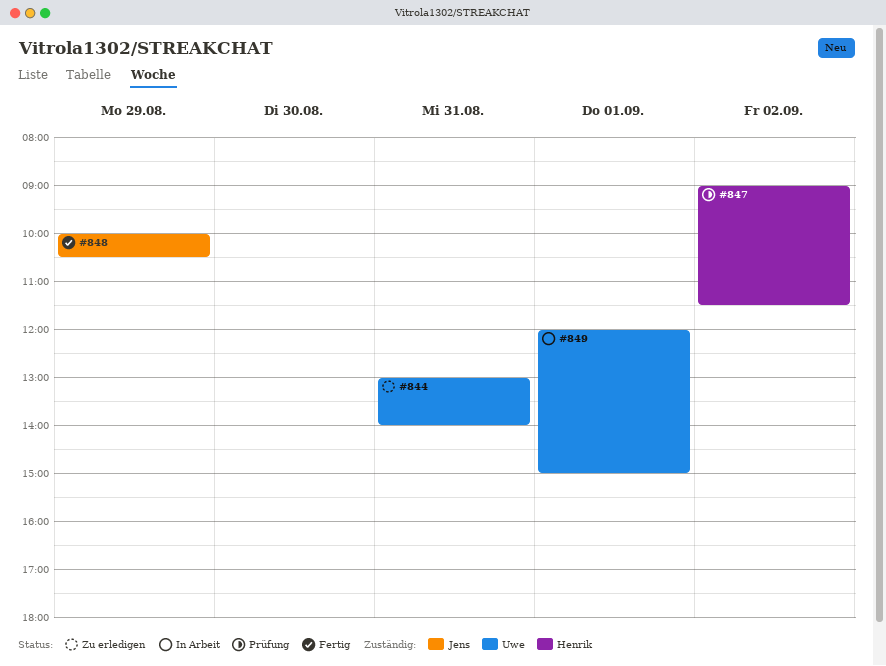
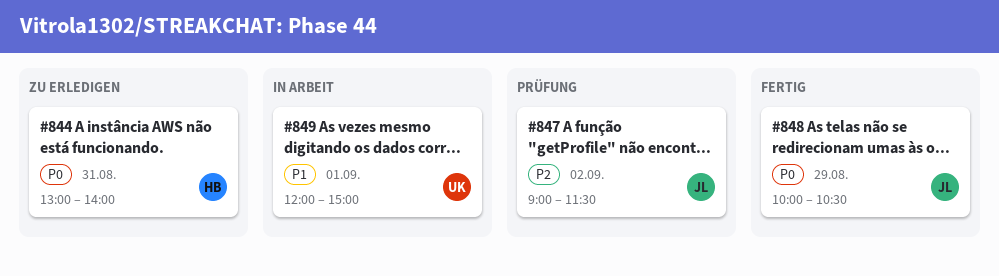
#844, owner: Uwe -> Henrik
#847, owner: Henrik -> Jens

